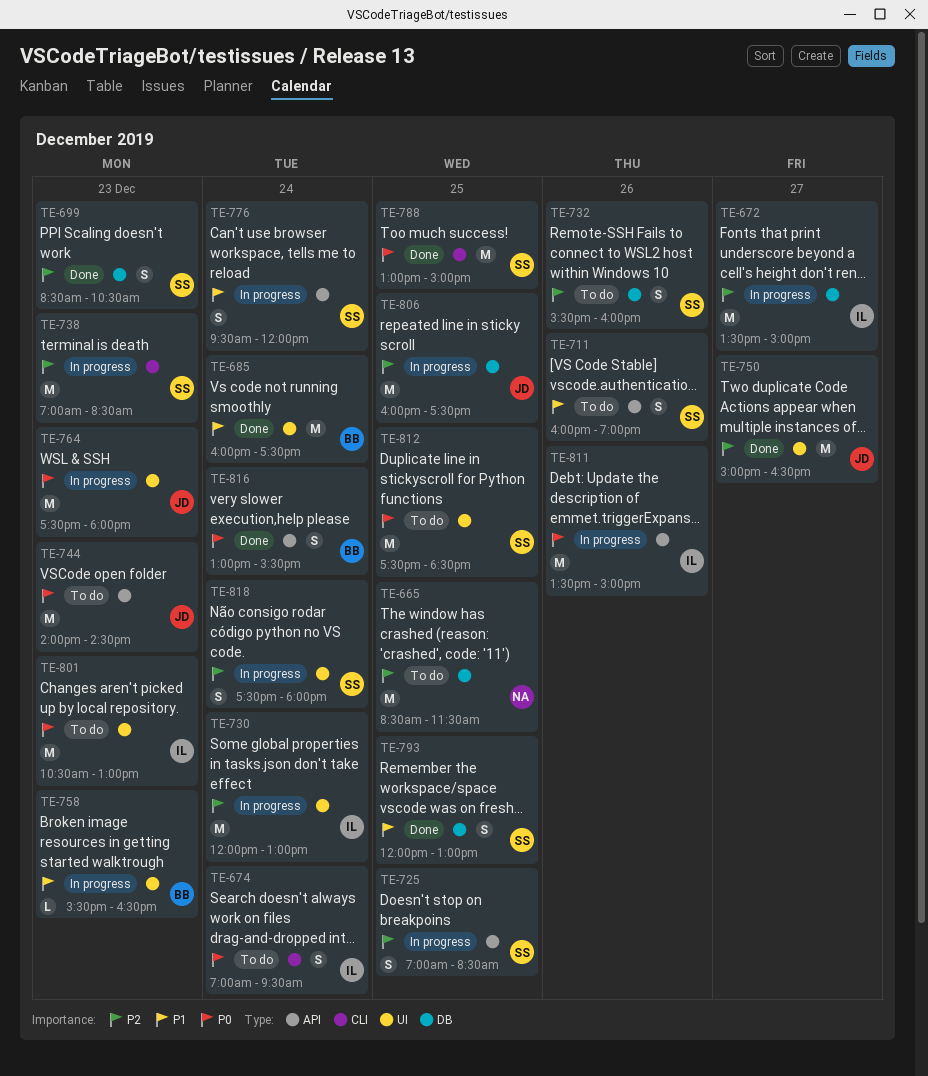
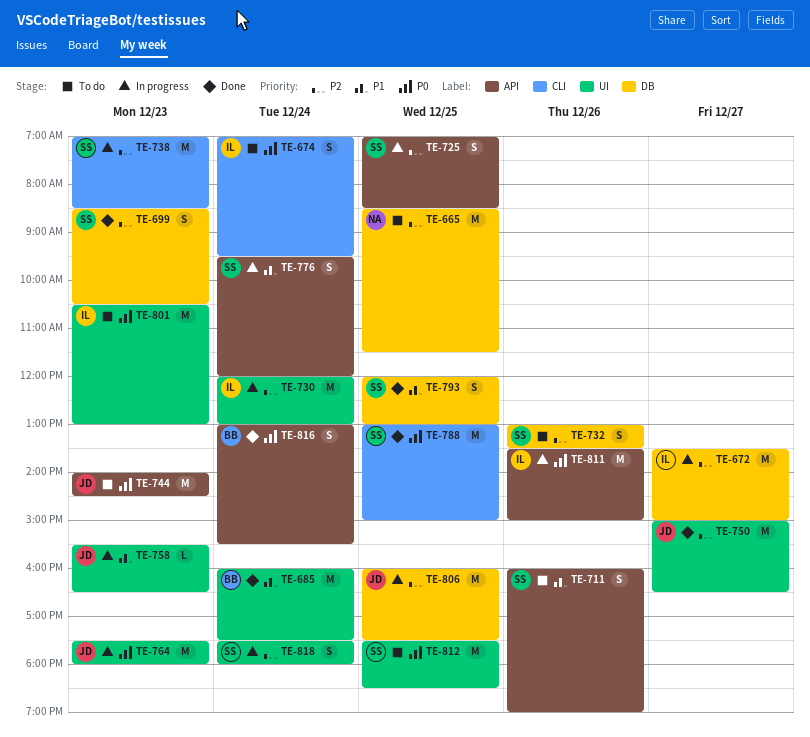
TE-732, begins: 15:30 -> 13:00
TE-732, ends: 16:00 -> 13:30
TE-758, owner: BB -> JD

